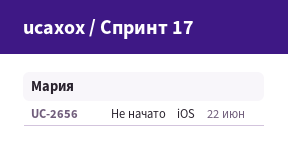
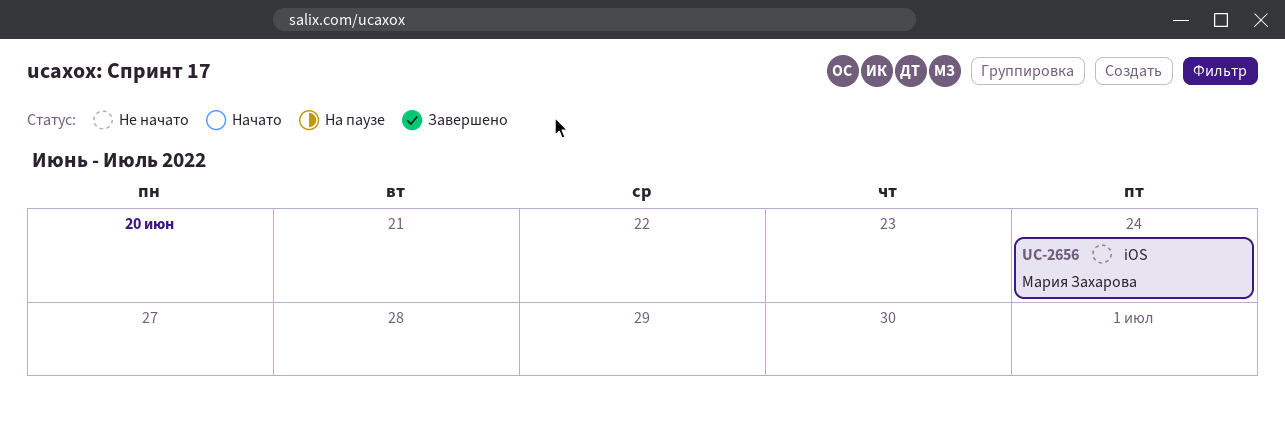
UC-2656, due: Jun 22 -> Jun 24

